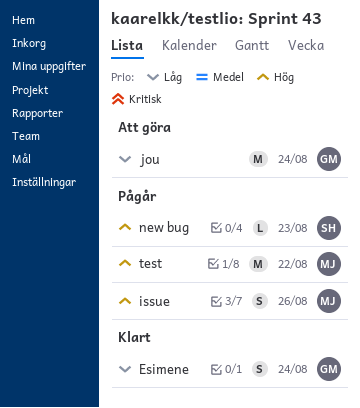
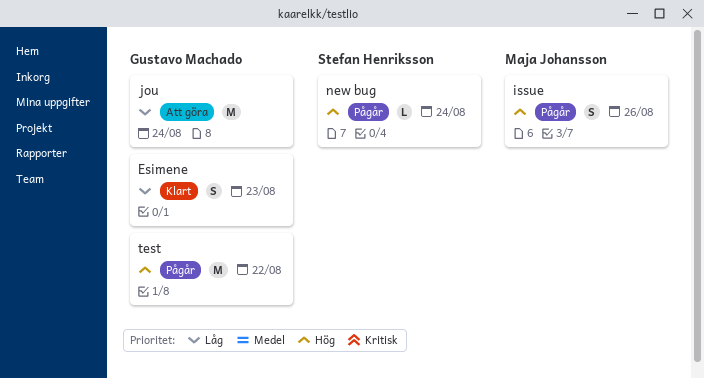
Esimene, due: Aug 24 -> Aug 23
new bug, due: Aug 23 -> Aug 24
test, owner: Maja Johansson -> Gustavo Machado

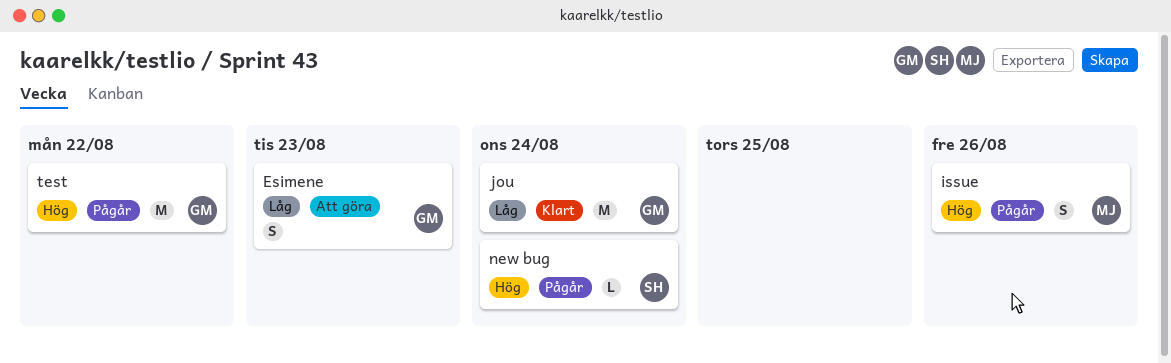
Esimene, status: Klart -> Att göra
jou, status: Att göra -> Klart

